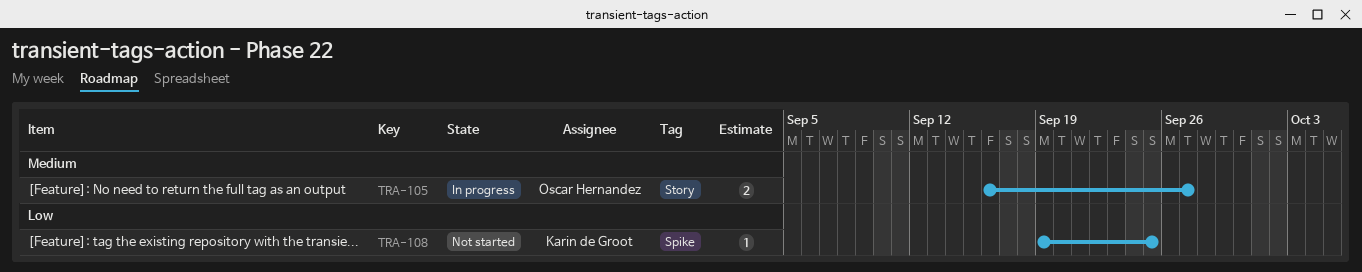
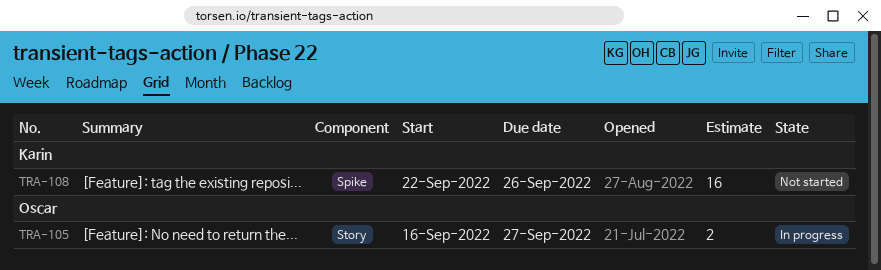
TRA-108, estimate: 1 -> 16
TRA-108, start: Sep 19 -> Sep 22
TRA-108, due: Sep 25 -> Sep 26

